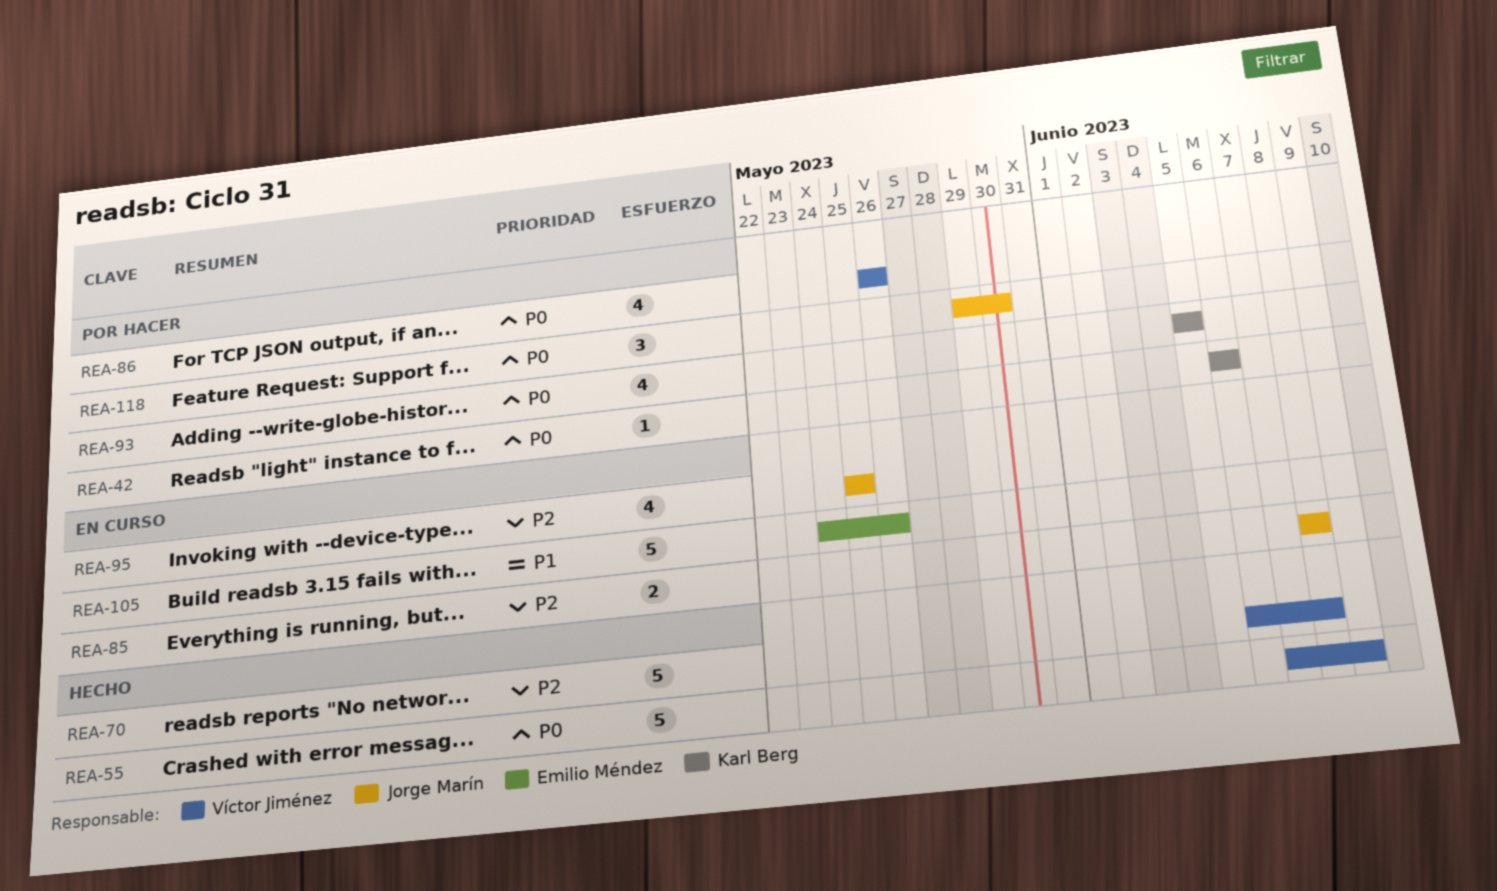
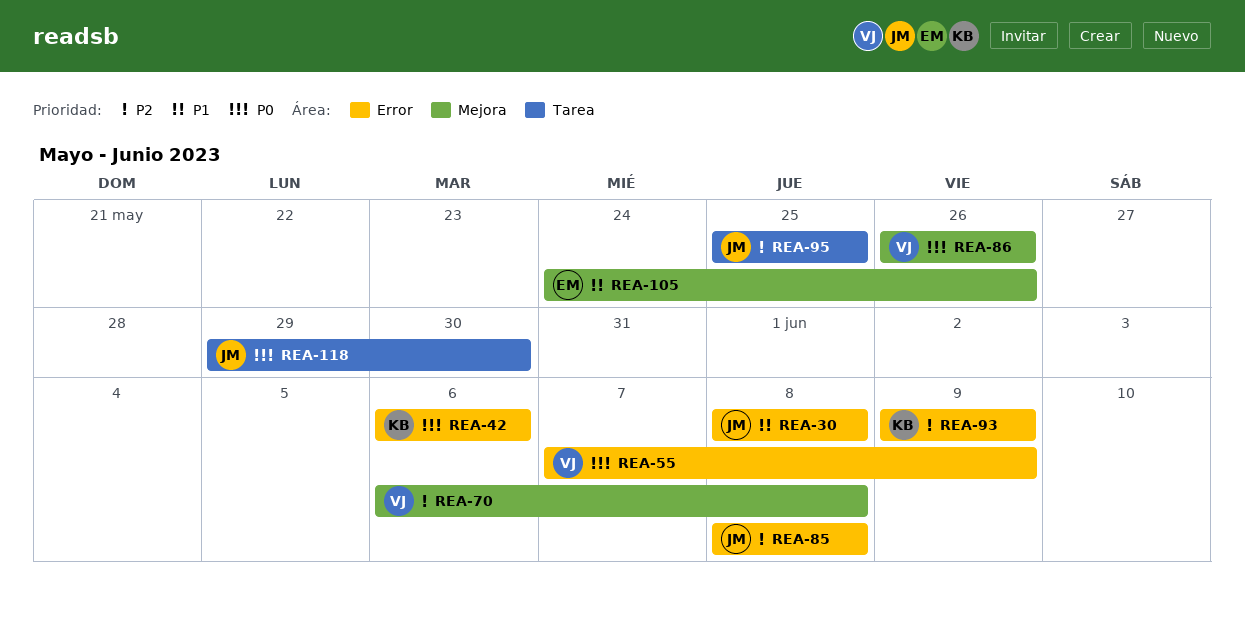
REA-30: none -> present
REA-93, priority: P0 -> P2
REA-93, start: Jun 5 -> Jun 9
REA-93, due: Jun 5 -> Jun 9

